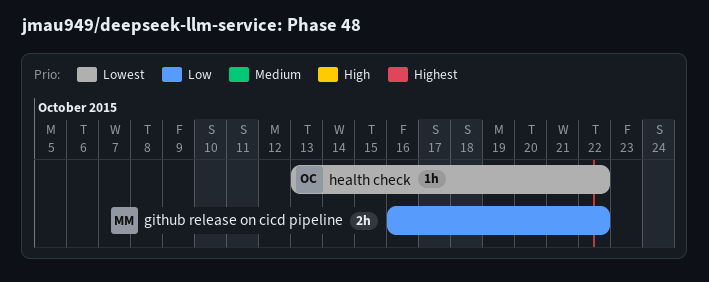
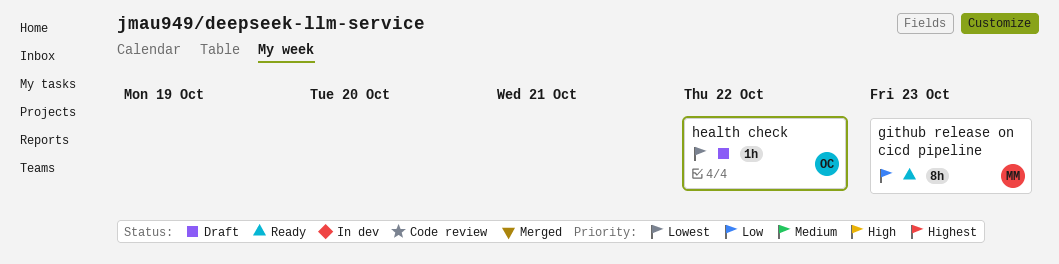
github release on cicd pipeline, estimate: 2h -> 8h
github release on cicd pipeline, due: Oct 22 -> Oct 23

